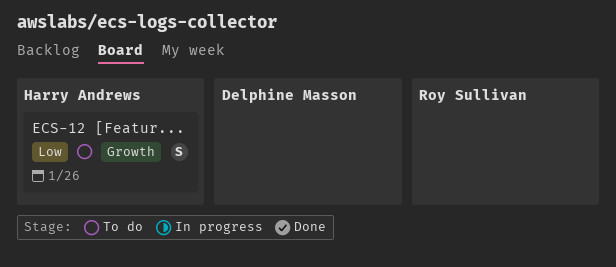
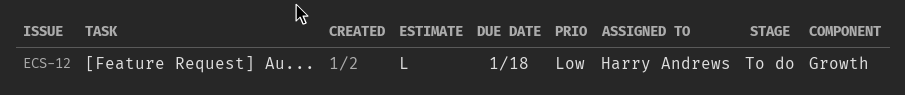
ECS-12, estimate: S -> L
ECS-12, due: Jan 26 -> Jan 18

